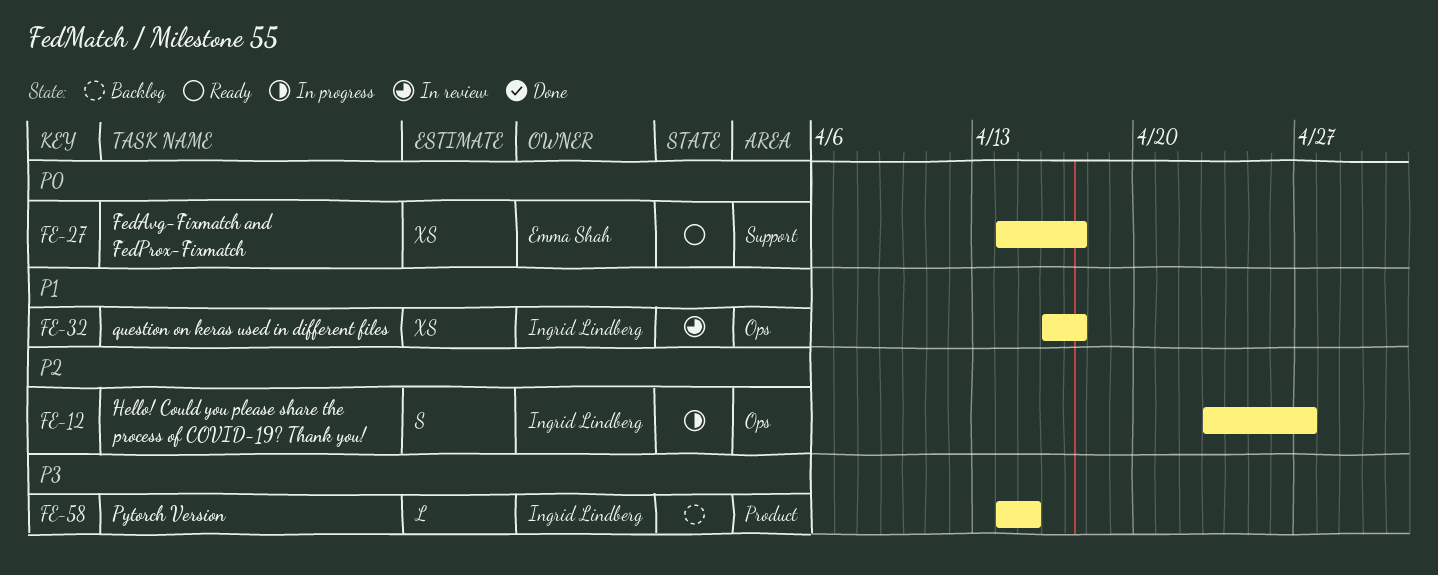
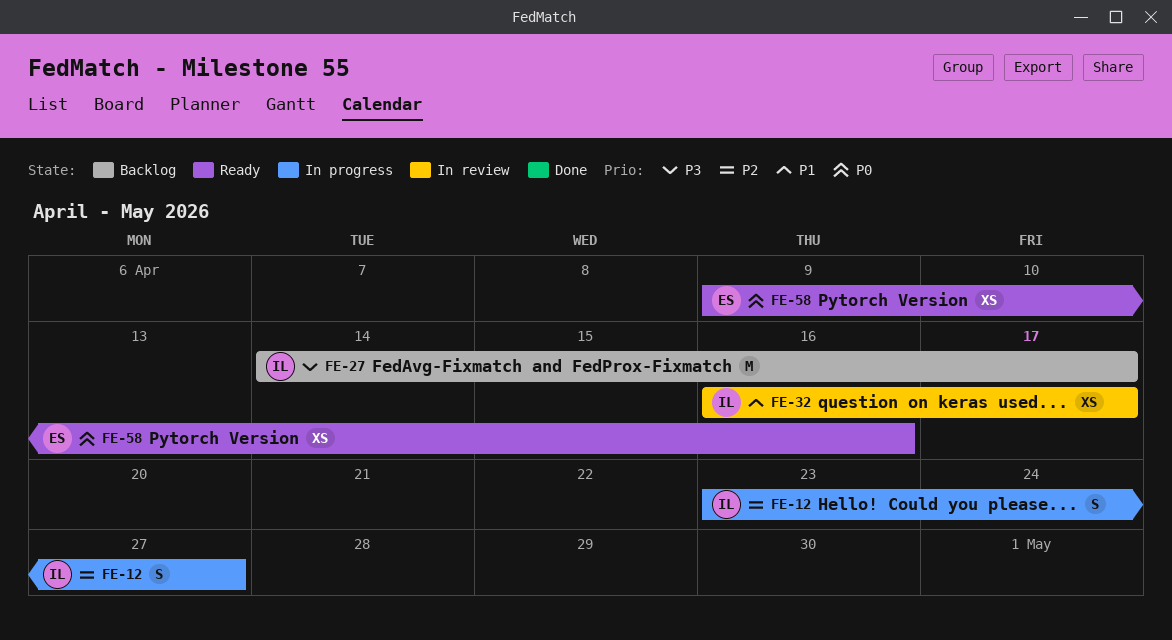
FE-27, status: Ready -> Backlog
FE-27, owner: Emma Shah -> Ingrid Lindberg
FE-27, priority: P0 -> P3
FE-27, estimate: XS -> M
FE-58, status: Backlog -> Ready
FE-58, owner: Ingrid Lindberg -> Emma Shah
FE-58, priority: P3 -> P0
FE-58, estimate: L -> XS
FE-58, start: Apr 14 -> Apr 9
FE-58, due: Apr 15 -> Apr 16

